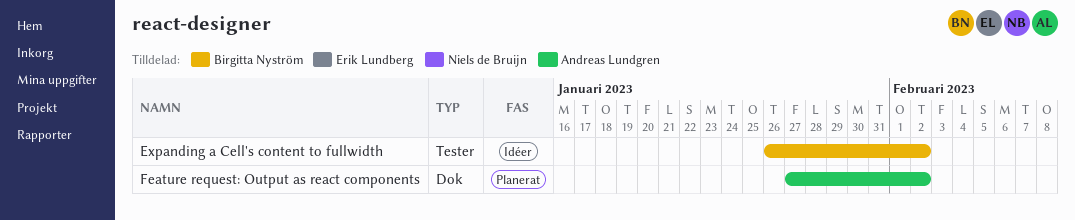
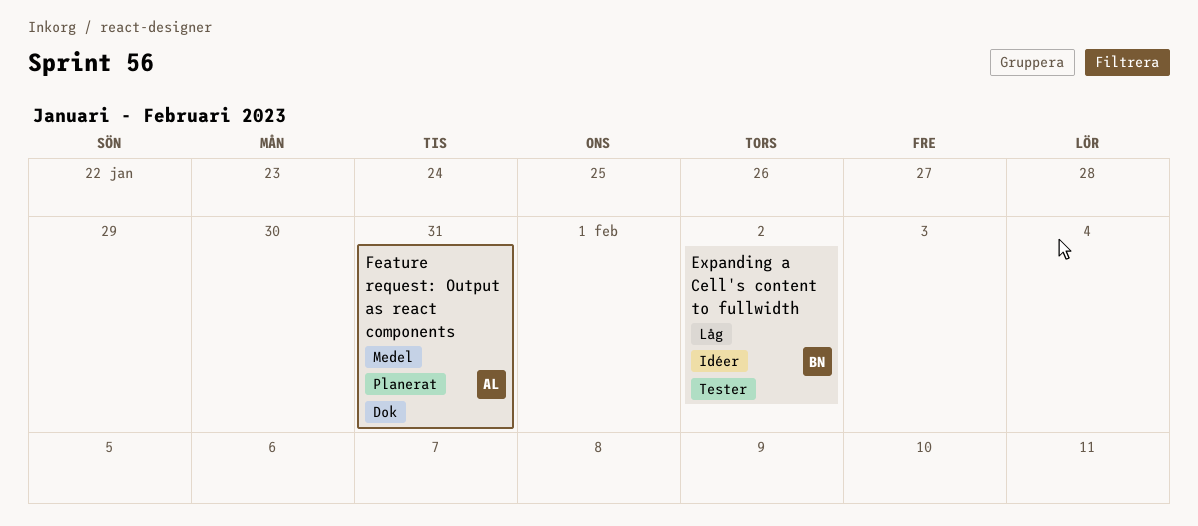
Feature request: Output as react components, due: Feb 2 -> Jan 31

